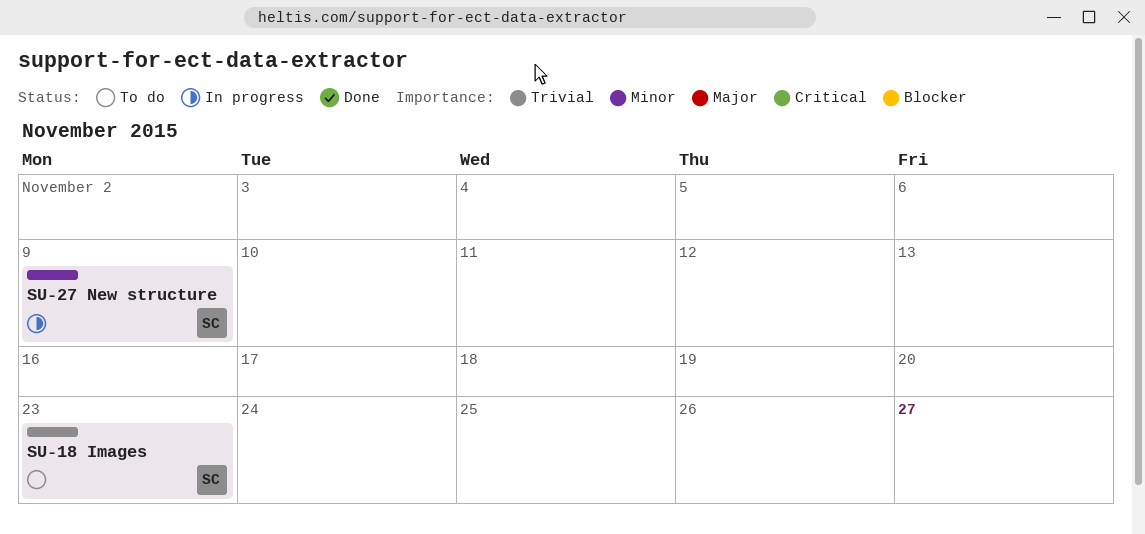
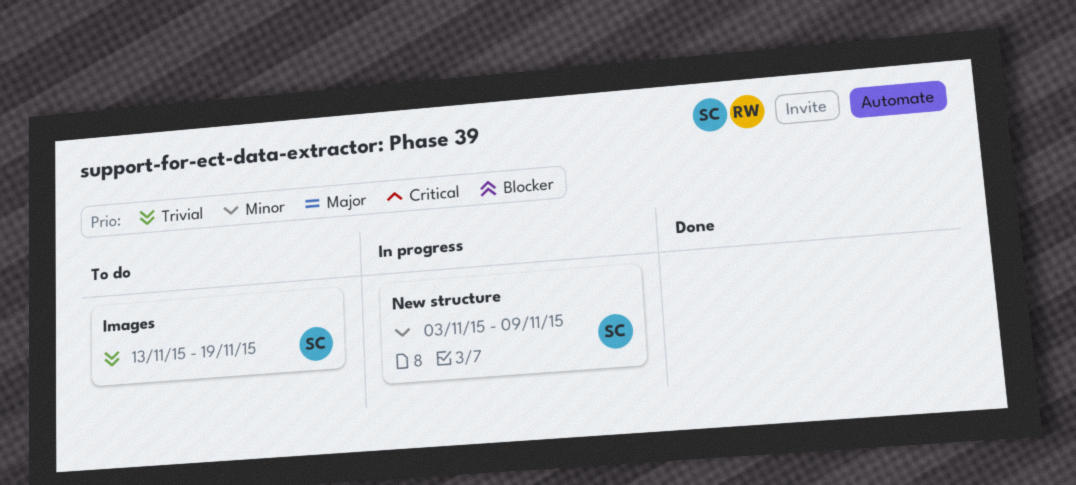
Images, due: Nov 23 -> Nov 19

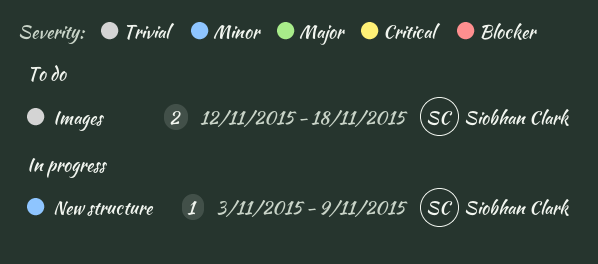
Images, start: Nov 13 -> Nov 12
Images, due: Nov 19 -> Nov 18

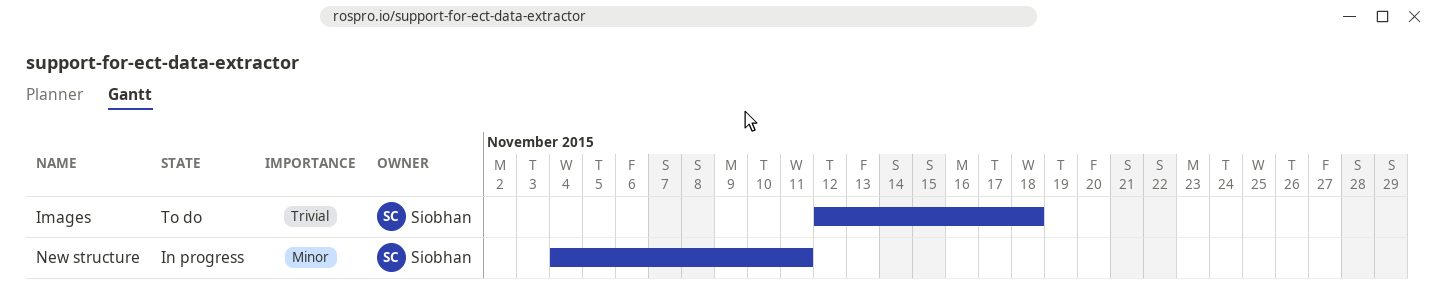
New structure, start: Nov 3 -> Nov 4
New structure, due: Nov 9 -> Nov 11

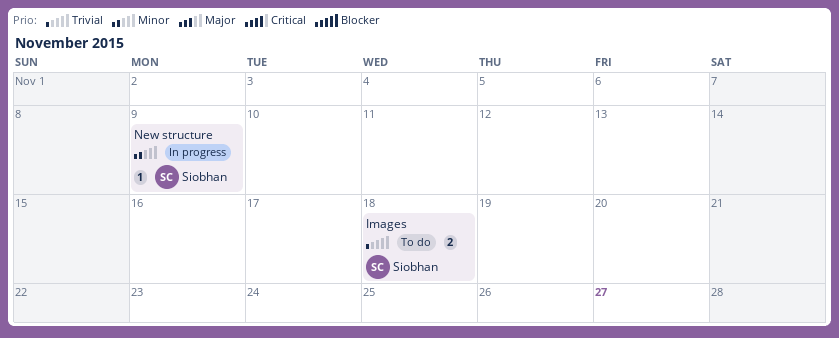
New structure, due: Nov 11 -> Nov 9

